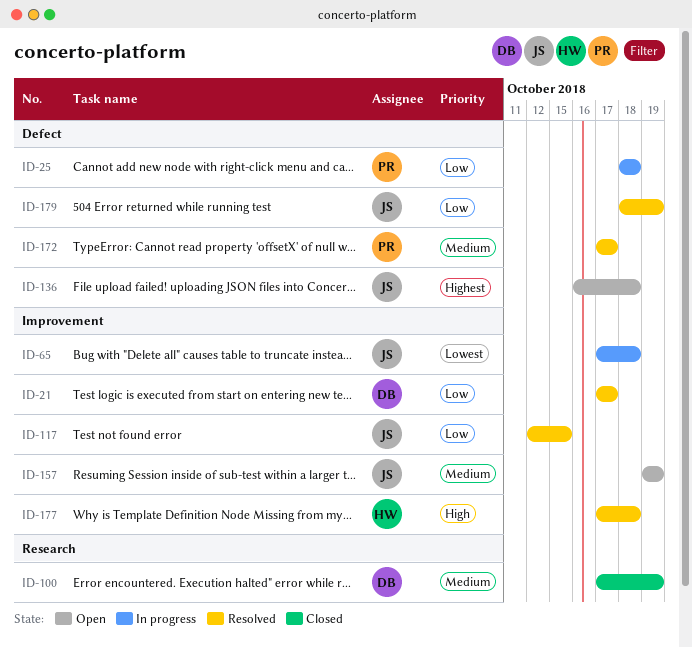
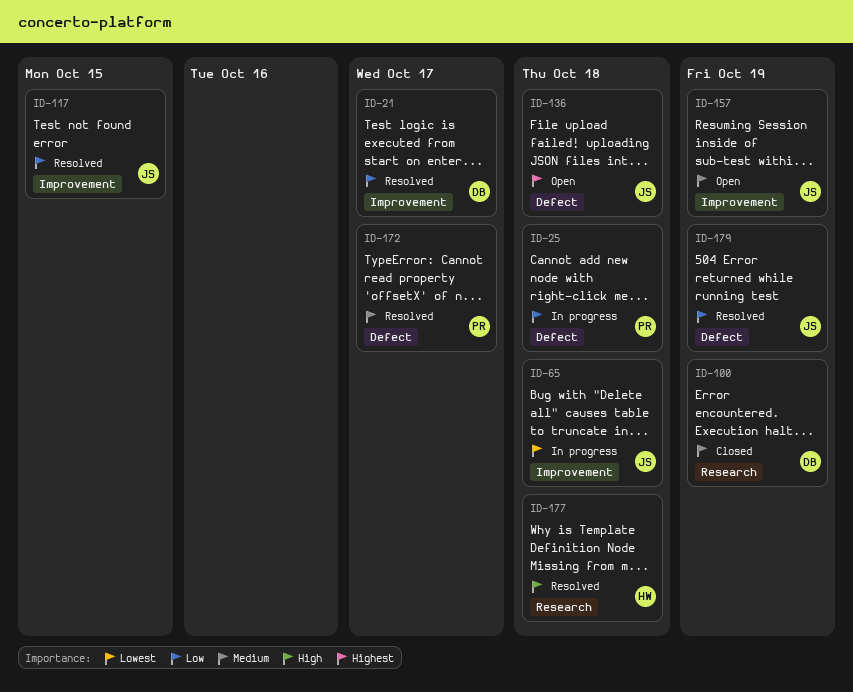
ID-177, label: Improvement -> Research

